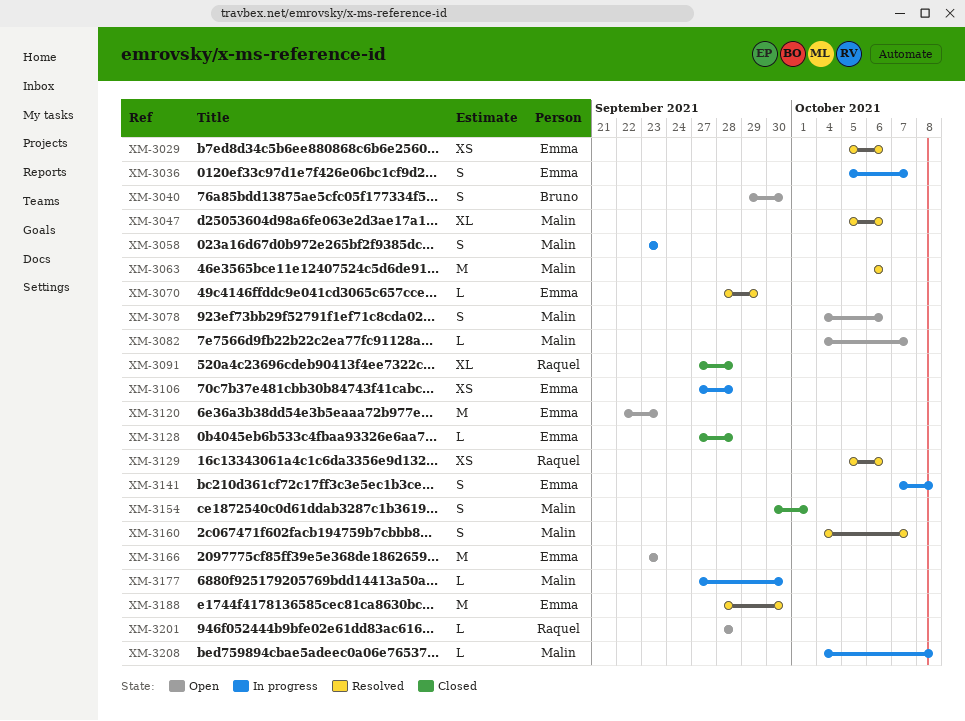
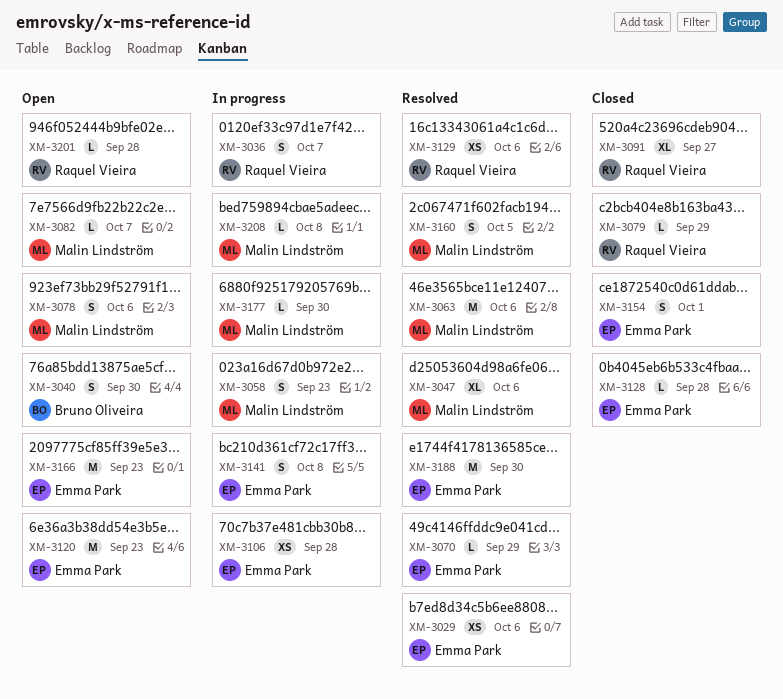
XM-3036, owner: Emma Park -> Raquel Vieira
XM-3079: none -> present
XM-3091, due: Sep 28 -> Sep 27
XM-3154, owner: Malin Lindström -> Emma Park
XM-3160, due: Oct 7 -> Oct 5

